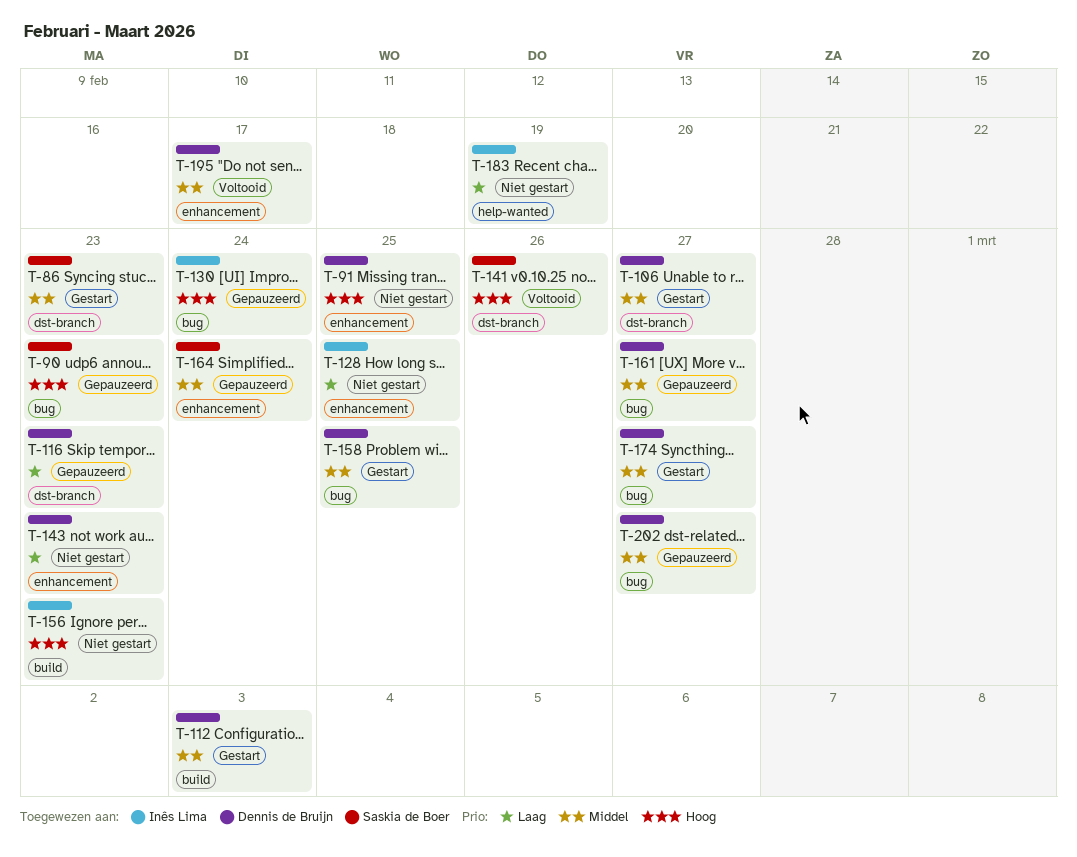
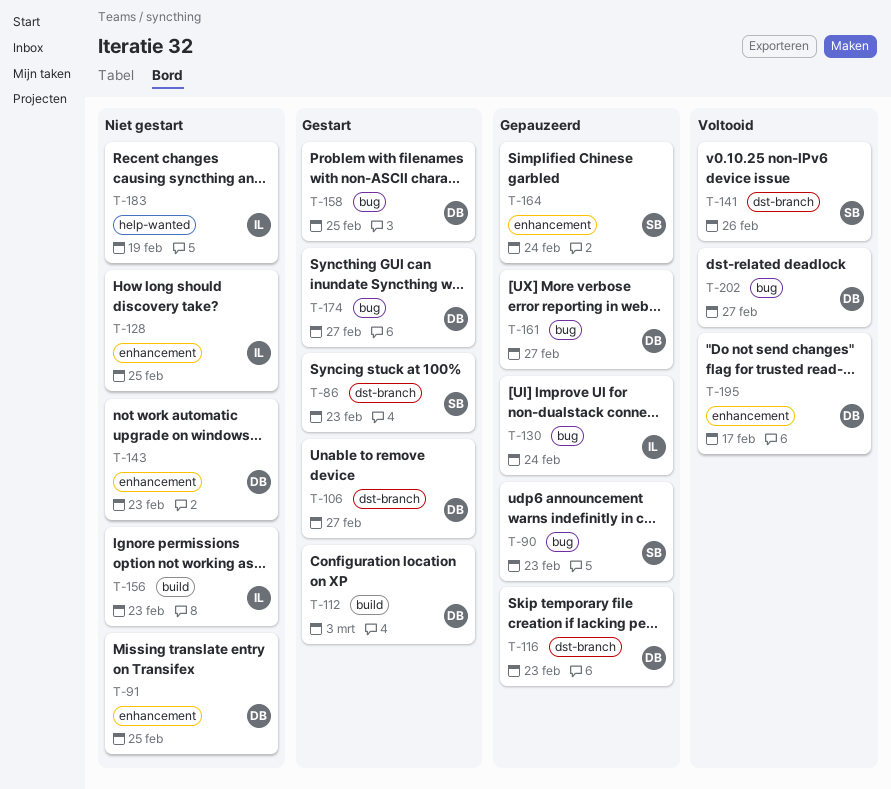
T-202, status: Gepauzeerd -> Voltooid

